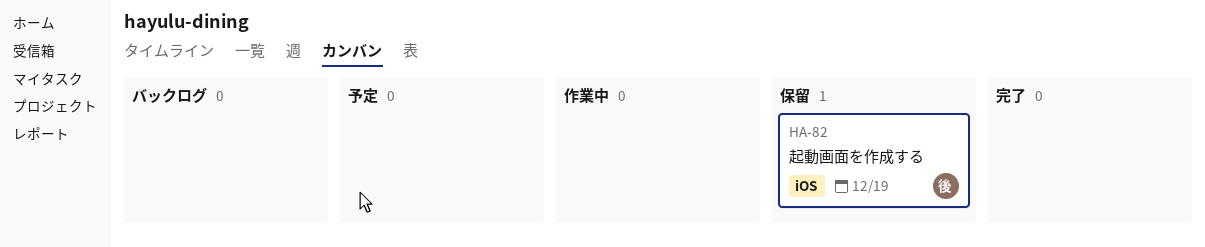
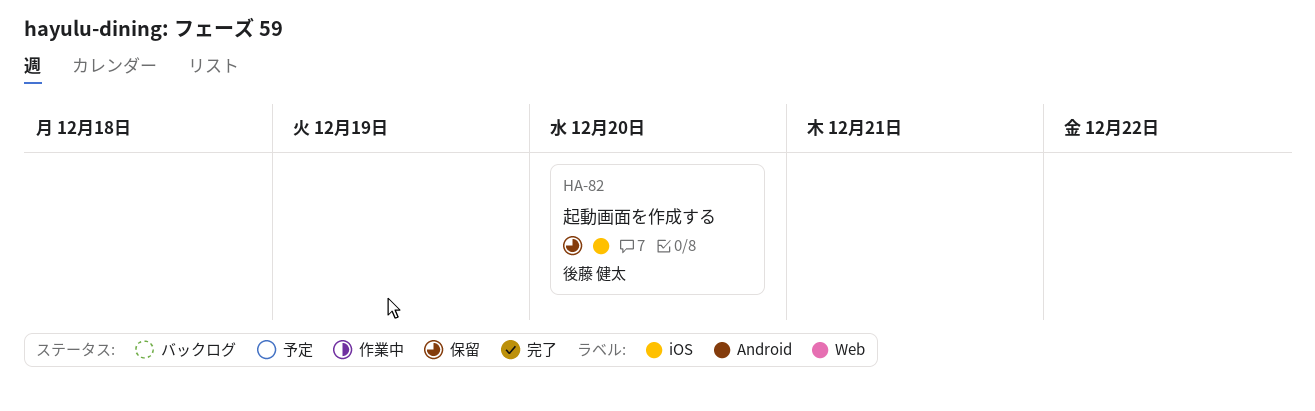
HA-82, due: Dec 19 -> Dec 20

